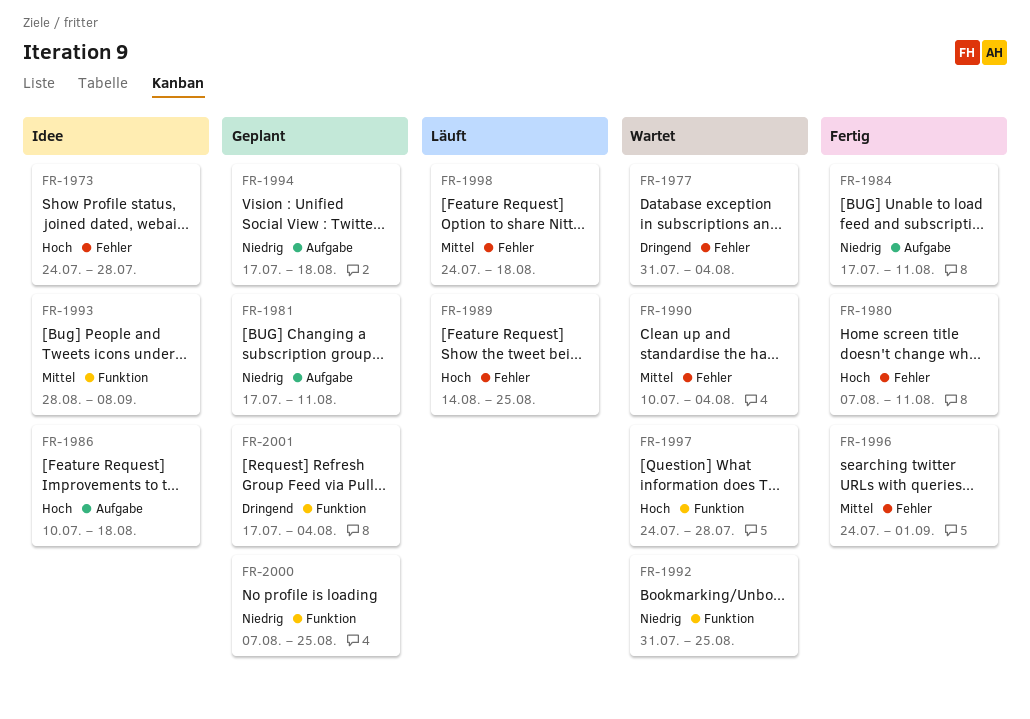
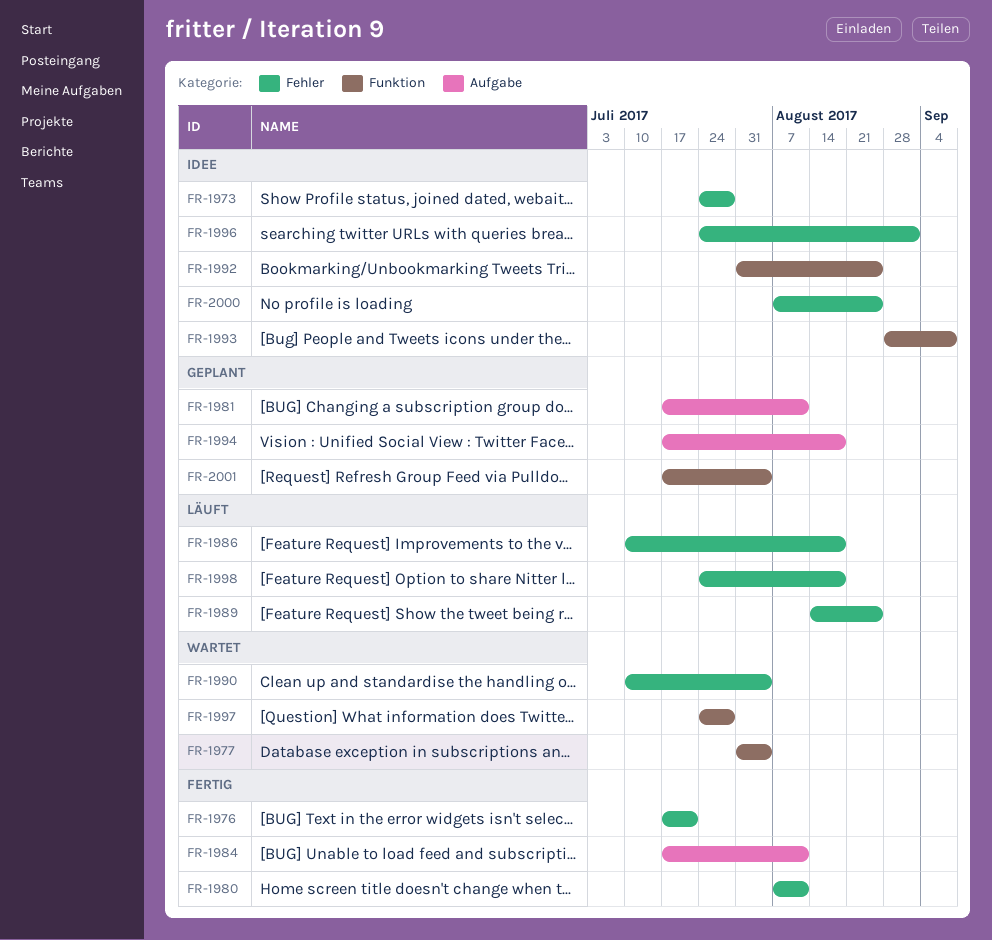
FR-1976: none -> present
FR-1977, label: Fehler -> Funktion
FR-1986, status: Idee -> Läuft
FR-1986, label: Aufgabe -> Fehler
FR-1992, status: Wartet -> Idee
FR-1996, status: Fertig -> Idee
FR-2000, status: Geplant -> Idee
FR-2000, label: Funktion -> Fehler

